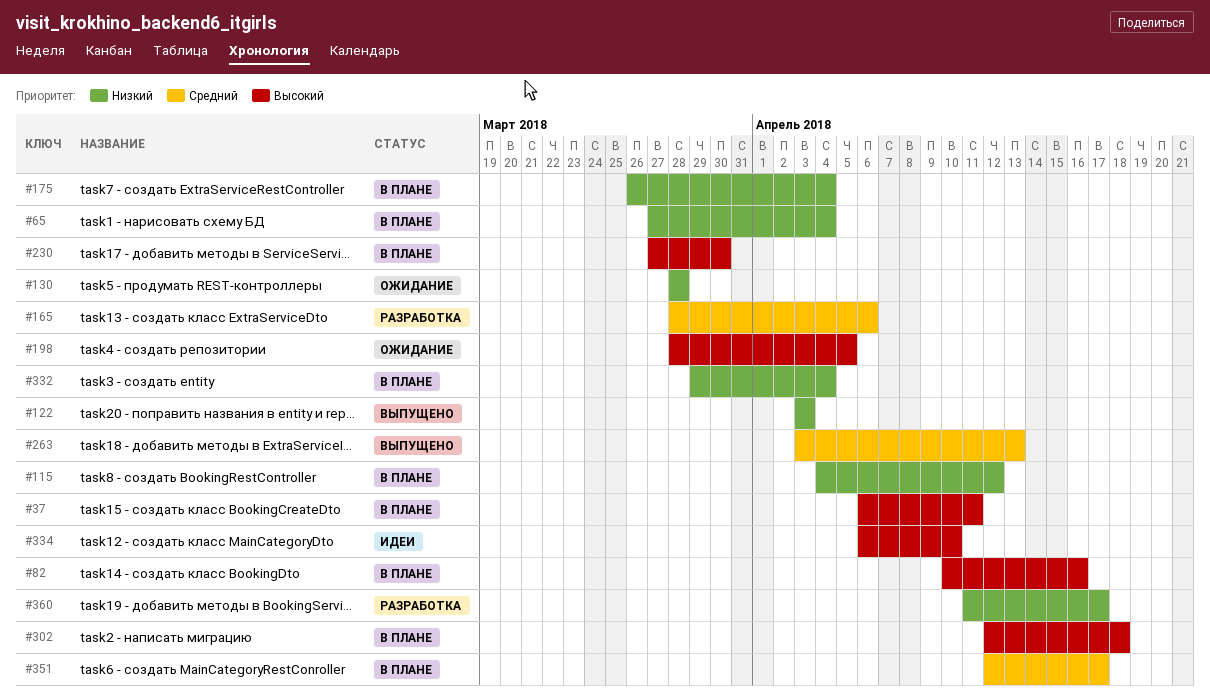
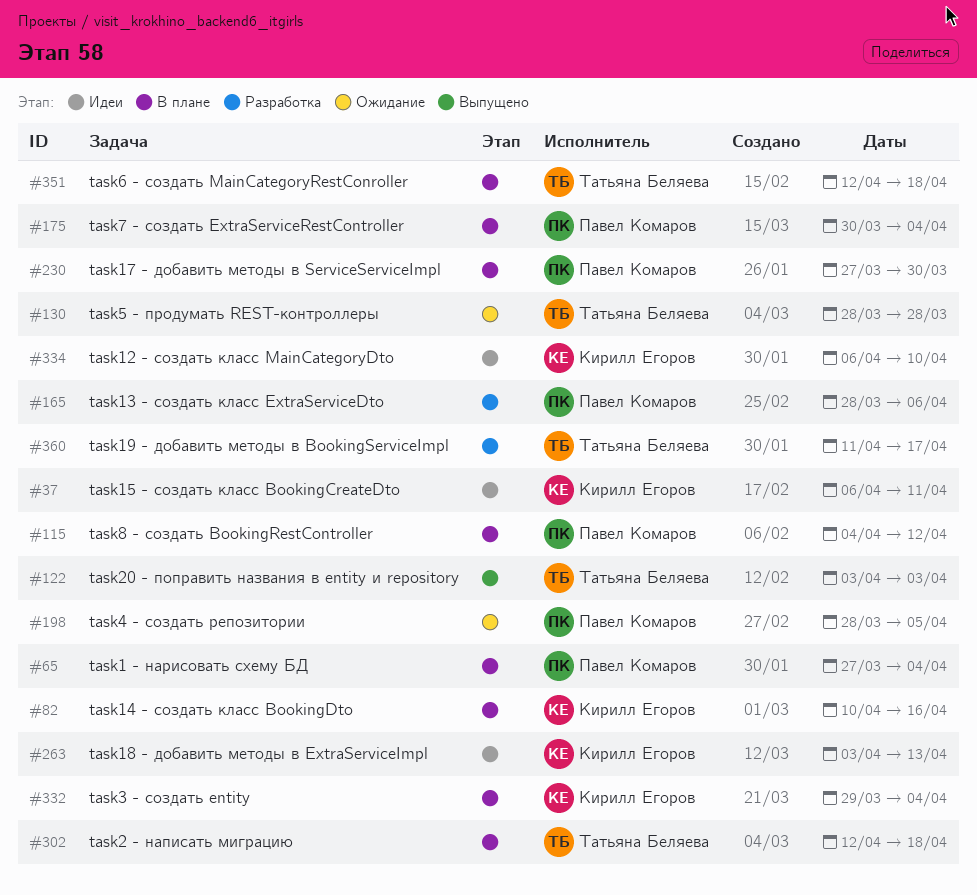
#37, status: В плане -> Идеи
#175, start: Mar 26 -> Mar 30
#263, status: Выпущено -> Идеи
#351, due: Apr 17 -> Apr 18

